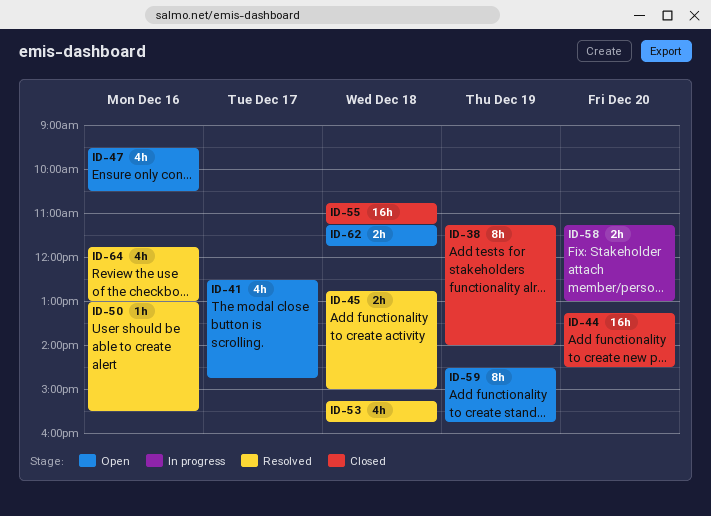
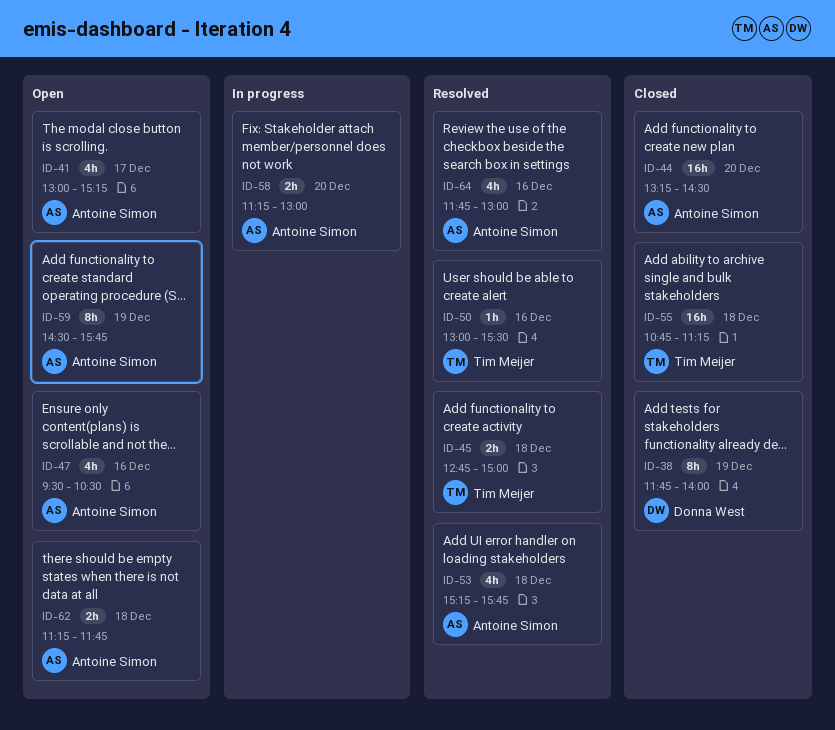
ID-38, begins: 11:15 -> 11:45
ID-41, begins: 12:30 -> 13:00
ID-41, ends: 14:45 -> 15:15

